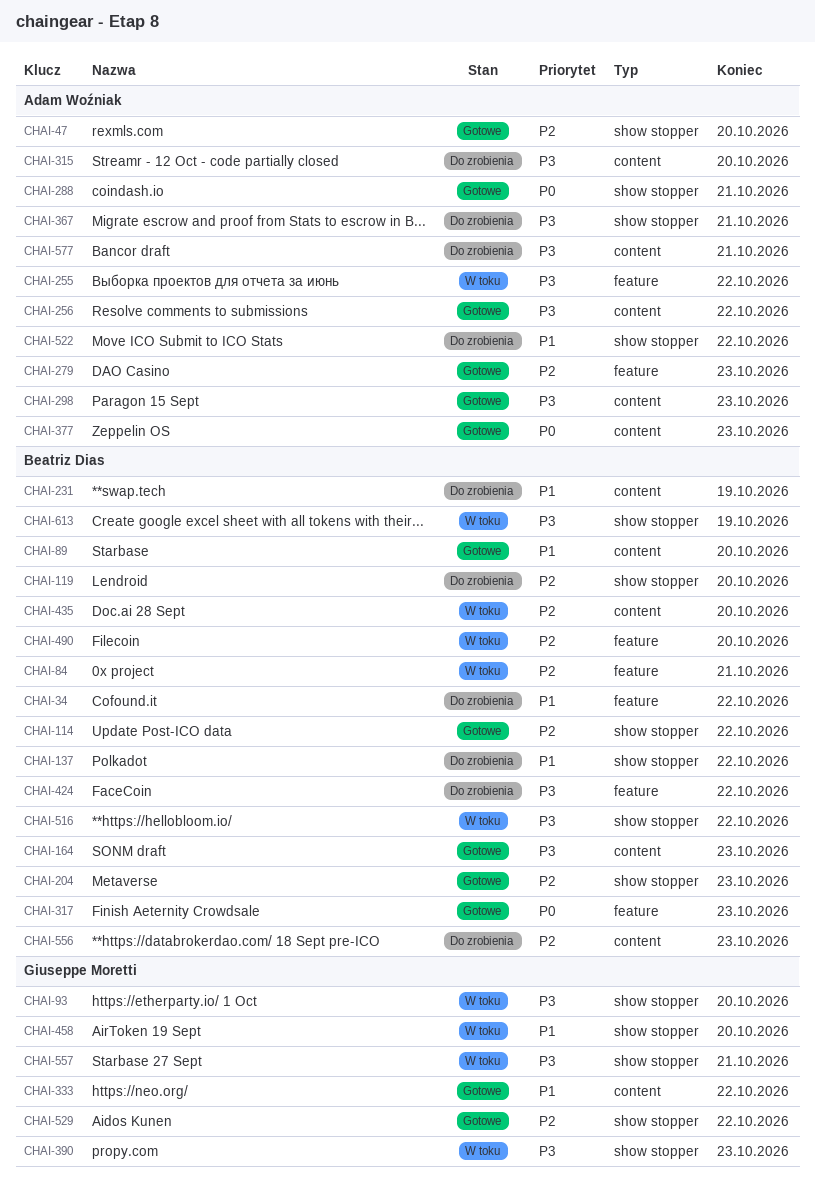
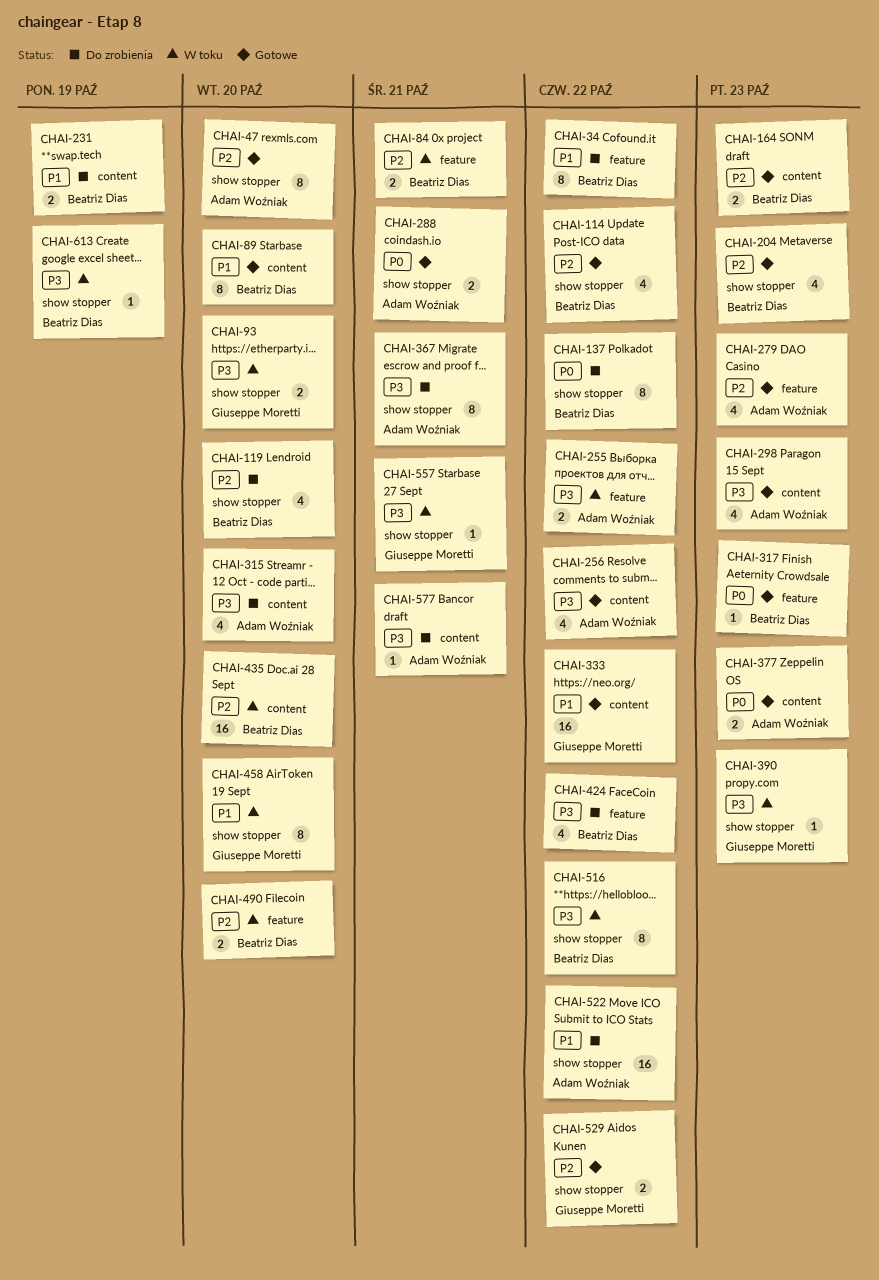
CHAI-137, priority: P1 -> P0
CHAI-164, priority: P3 -> P2
CHAI-556: present -> none

